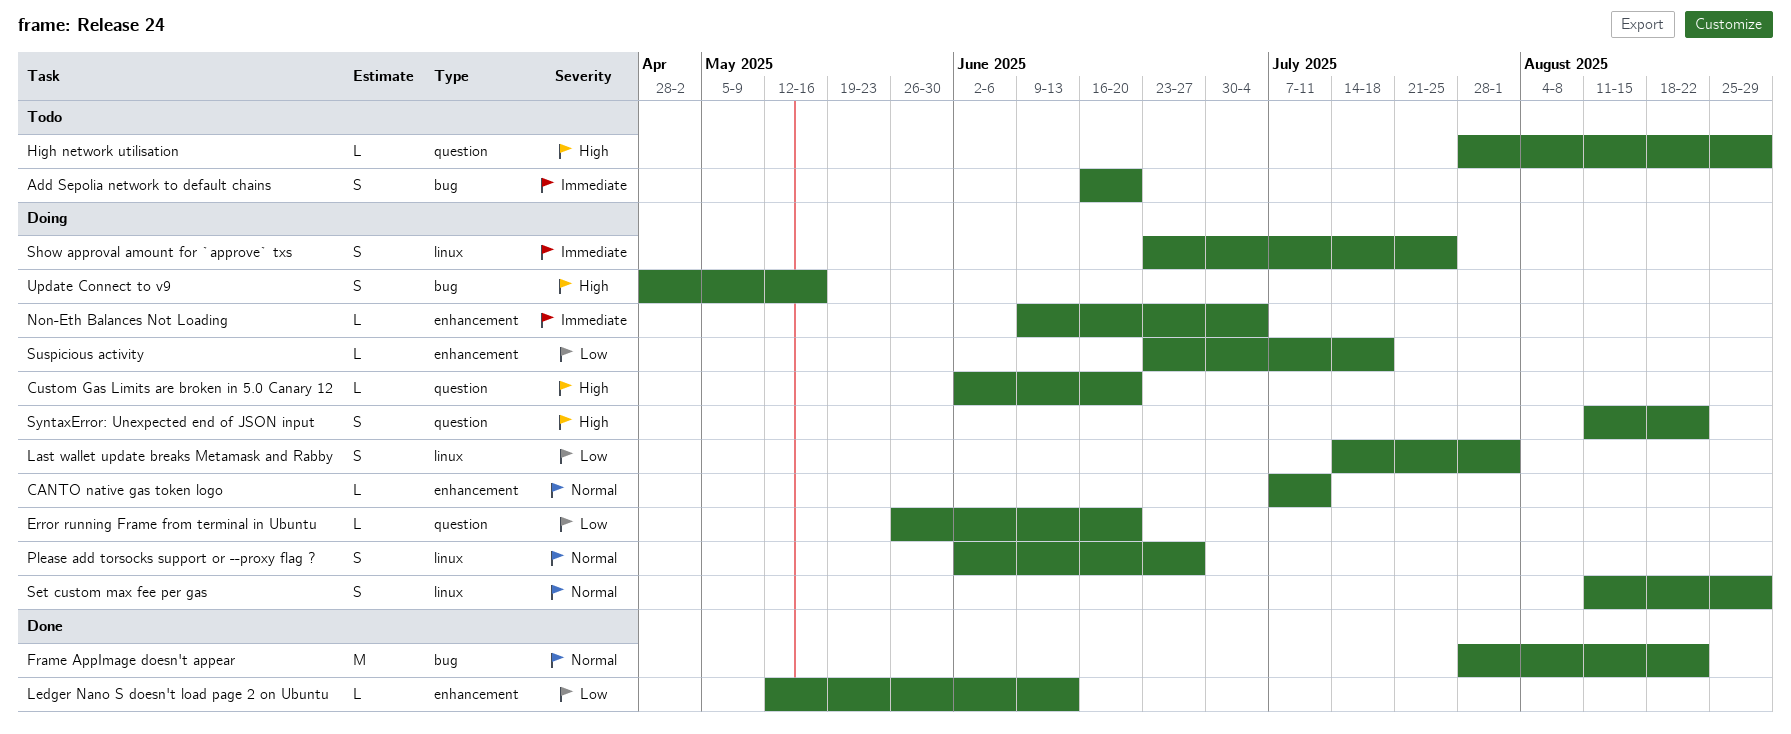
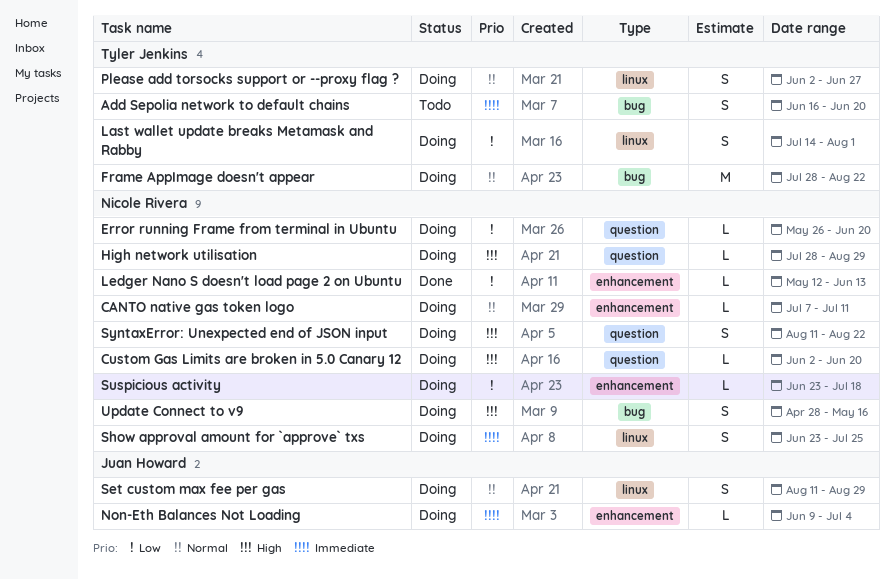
Frame AppImage doesn't appear, status: Done -> Doing
High network utilisation, status: Todo -> Doing

